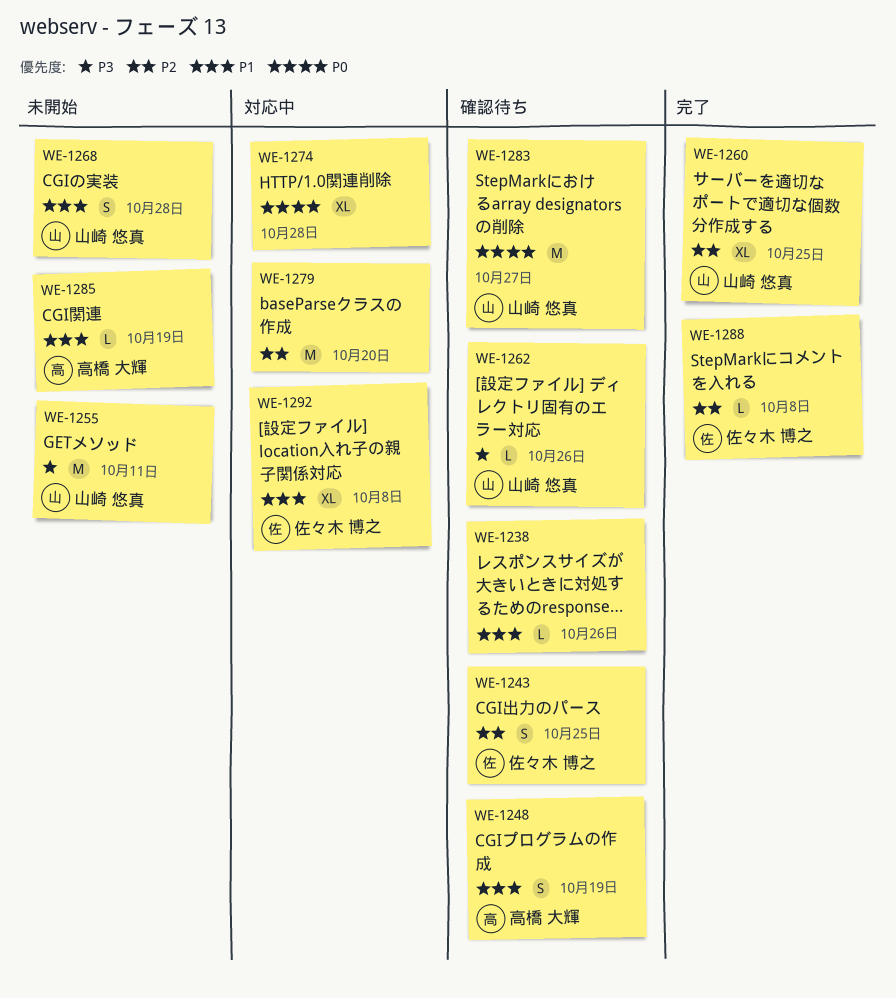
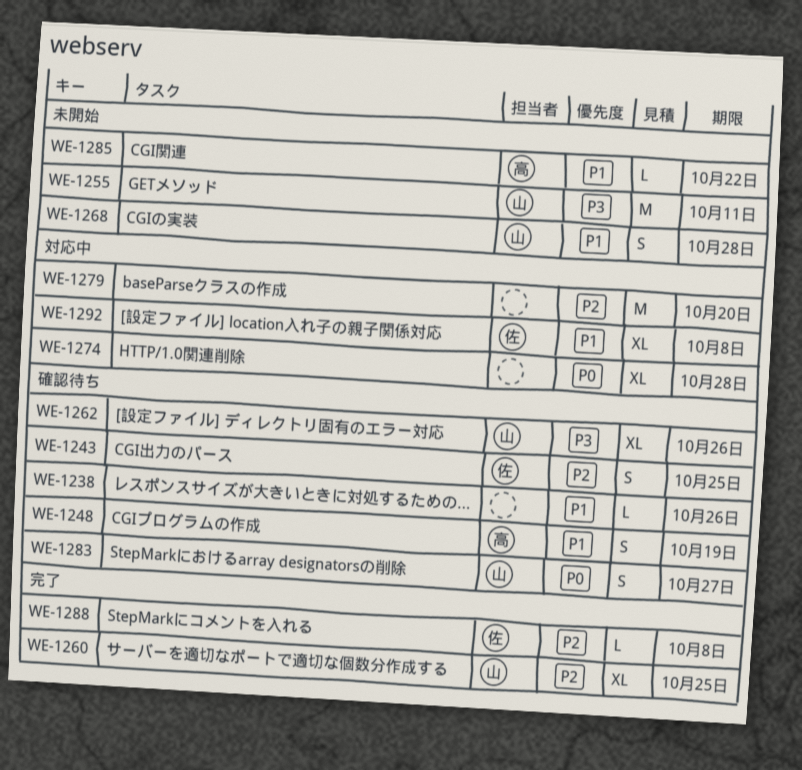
WE-1262, estimate: L -> XL
WE-1283, estimate: M -> S
WE-1285, due: Oct 19 -> Oct 22

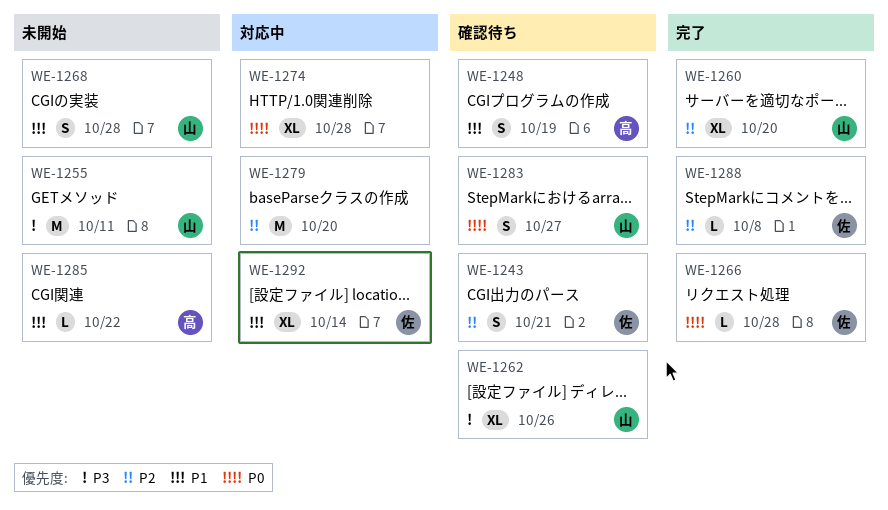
WE-1238: present -> none
WE-1243, due: Oct 25 -> Oct 21
WE-1260, due: Oct 25 -> Oct 20
WE-1266: none -> present
WE-1292, due: Oct 8 -> Oct 14

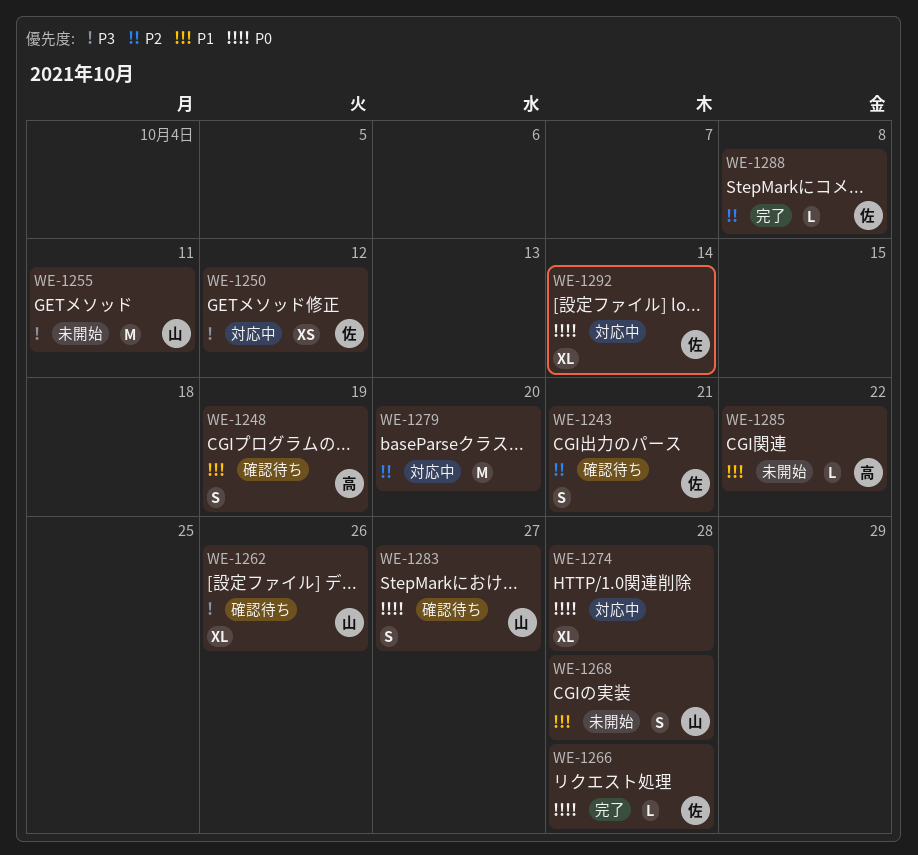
WE-1250: none -> present
WE-1260: present -> none
WE-1292, priority: P1 -> P0

